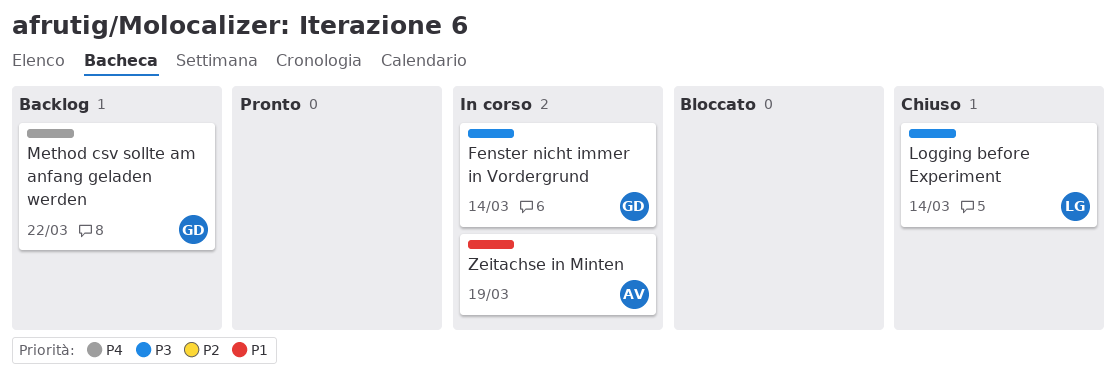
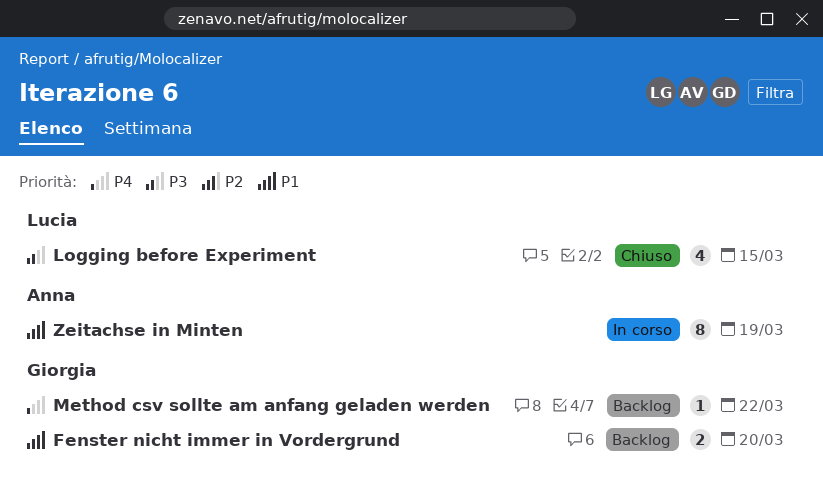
Fenster nicht immer in Vordergrund, status: In corso -> Backlog
Fenster nicht immer in Vordergrund, priority: P3 -> P1
Fenster nicht immer in Vordergrund, due: Mar 14 -> Mar 20
Logging before Experiment, due: Mar 14 -> Mar 15

